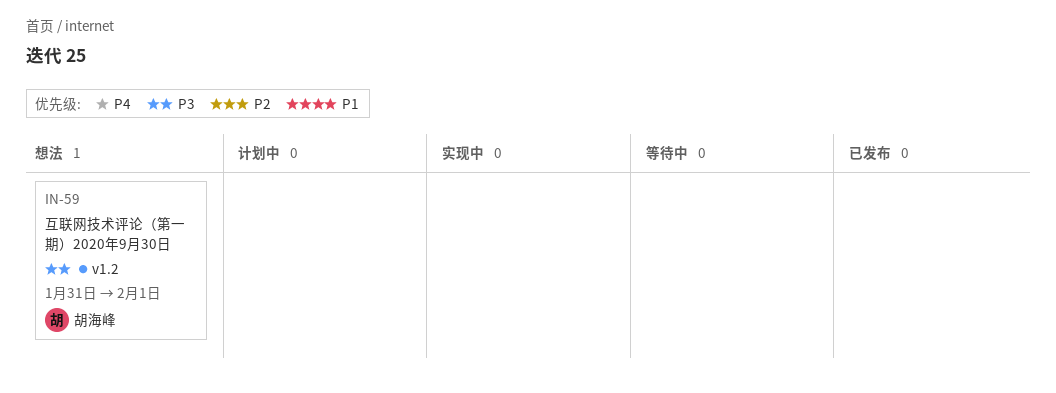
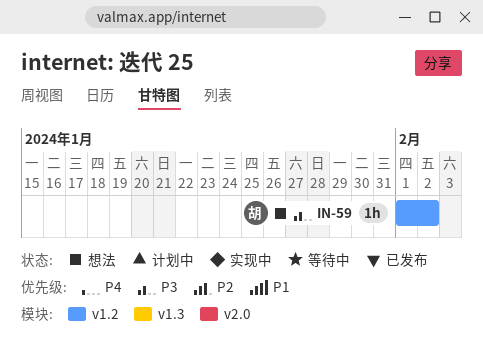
IN-59, start: Jan 31 -> Feb 1
IN-59, due: Feb 1 -> Feb 2

